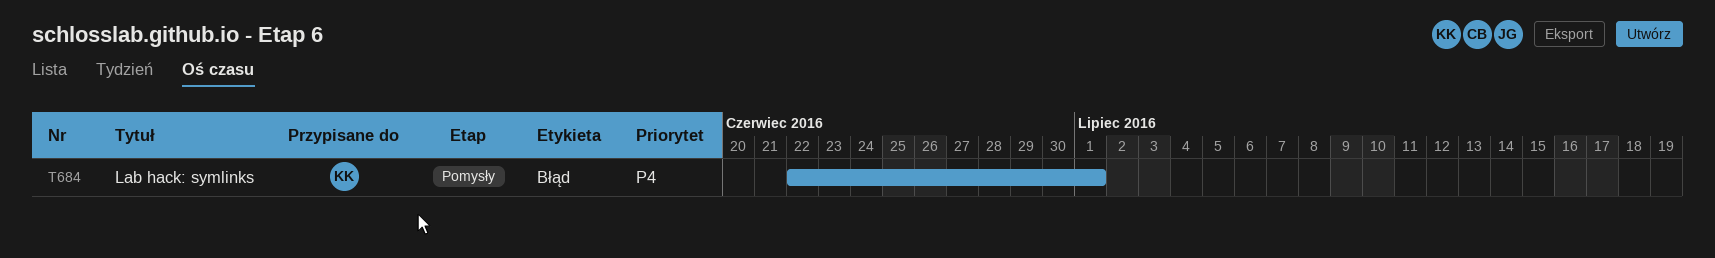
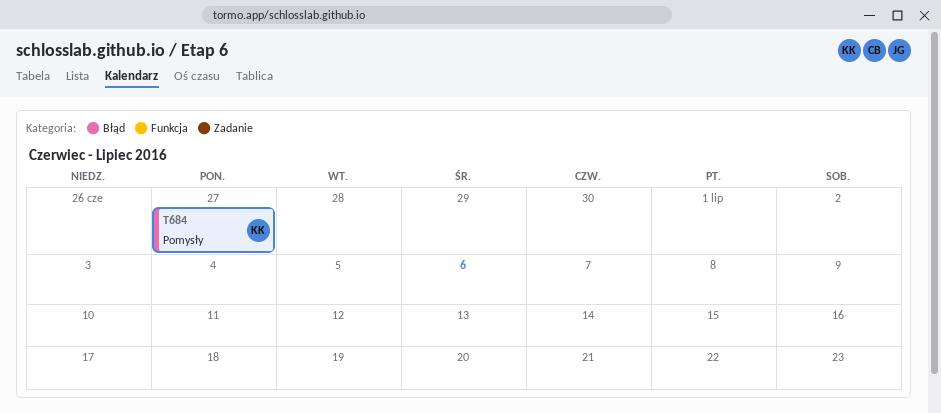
T684, due: Jul 1 -> Jun 27

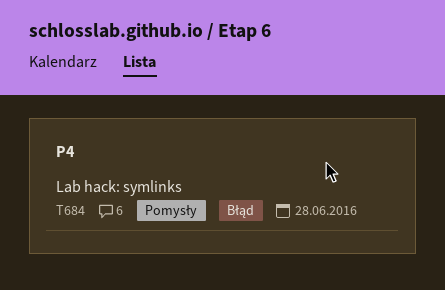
T684, due: Jun 27 -> Jun 28

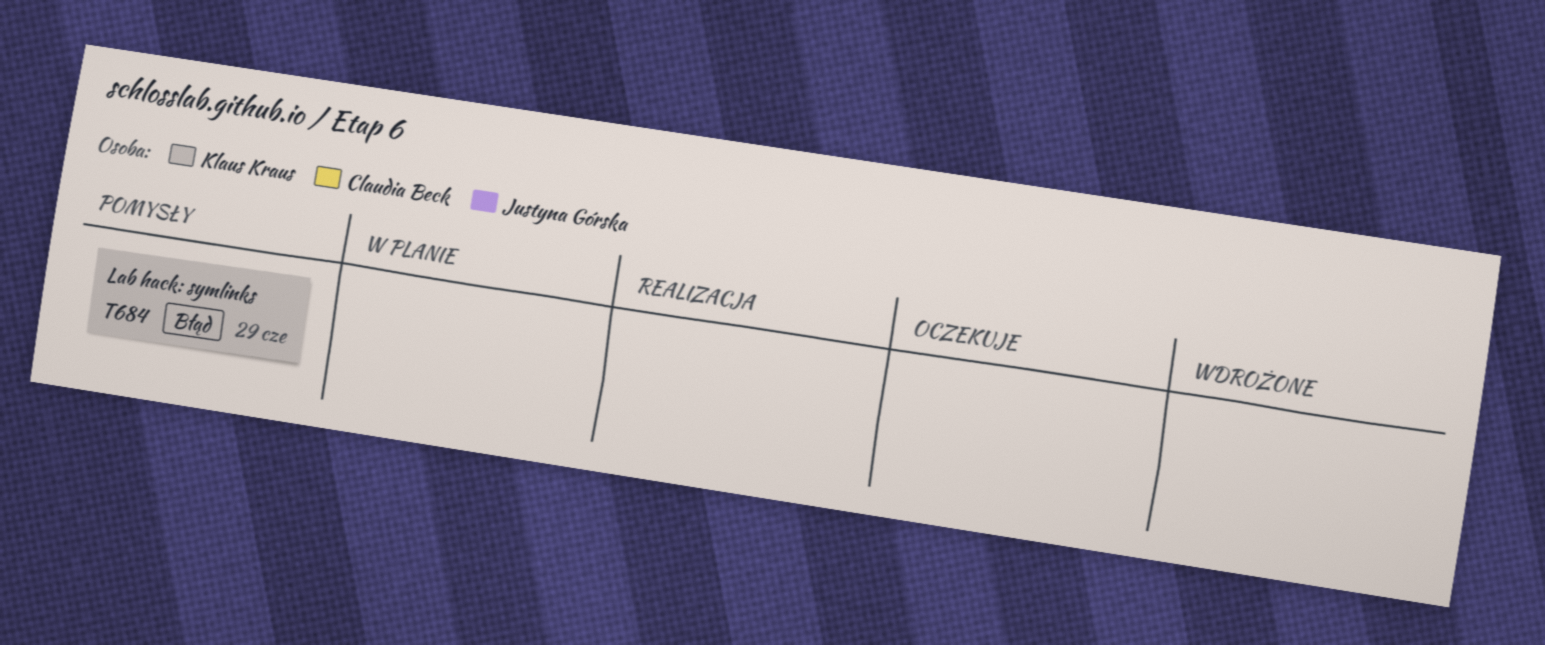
T684, due: Jun 28 -> Jun 29

